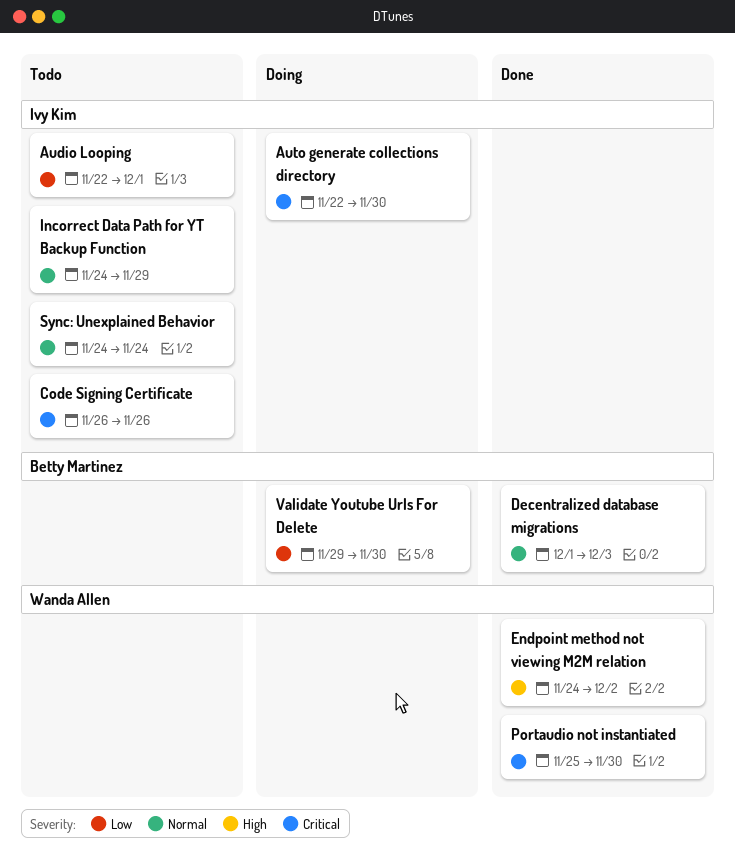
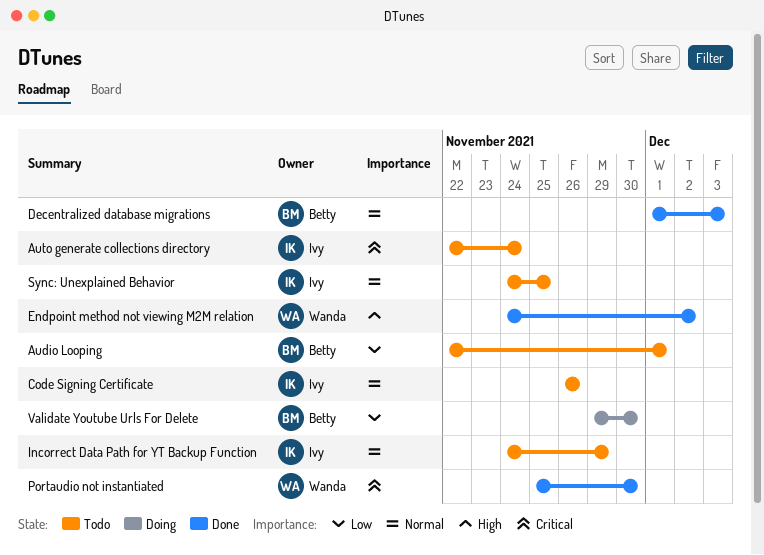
Audio Looping, owner: Ivy Kim -> Betty Martinez
Auto generate collections directory, status: Doing -> Todo
Auto generate collections directory, due: Nov 30 -> Nov 24
Code Signing Certificate, priority: Critical -> Normal
Sync: Unexplained Behavior, due: Nov 24 -> Nov 25

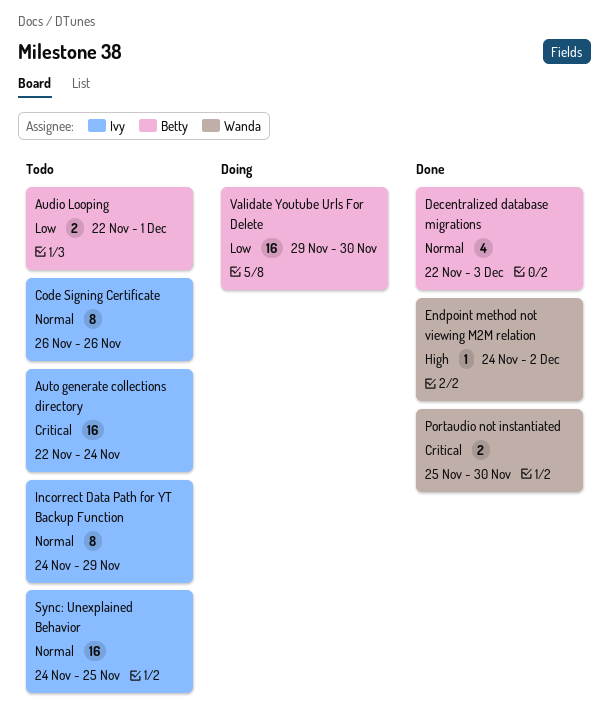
Decentralized database migrations, start: Dec 1 -> Nov 22

